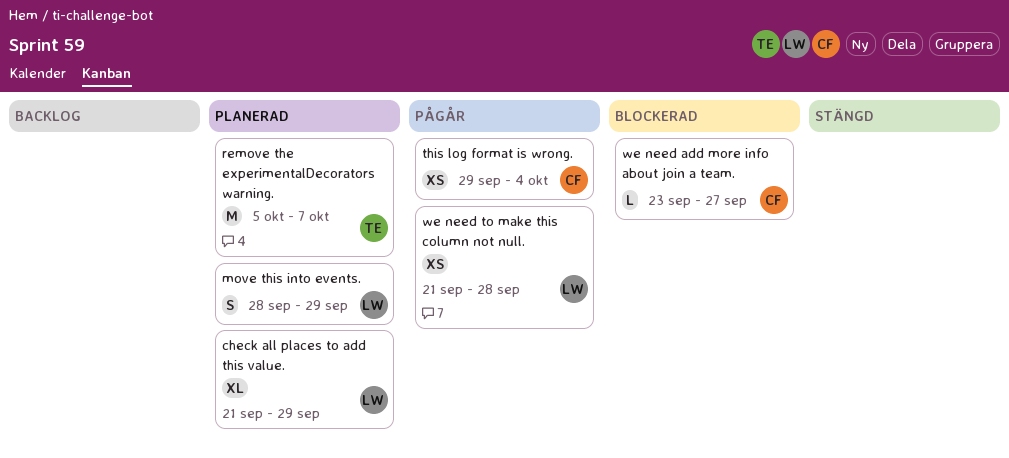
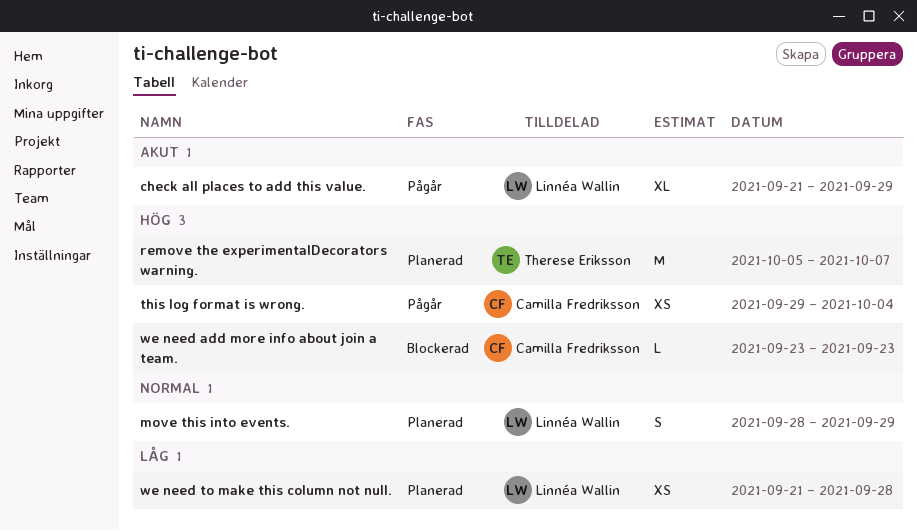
check all places to add this value., status: Planerad -> Pågår
we need add more info about join a team., due: Sep 27 -> Sep 23
we need to make this column not null., status: Pågår -> Planerad

